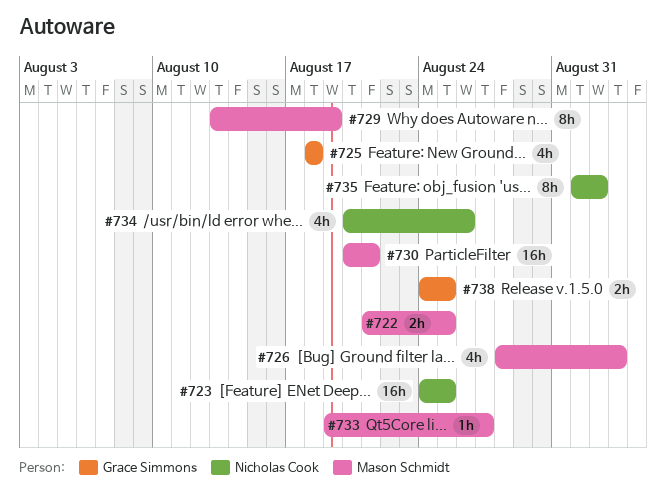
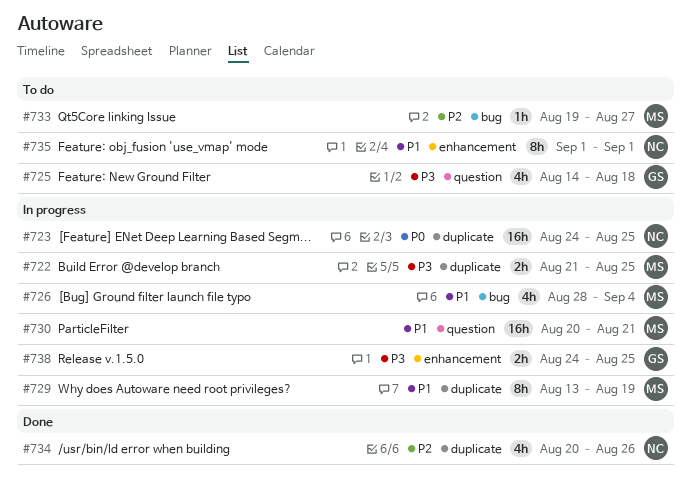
#725, start: Aug 18 -> Aug 14
#726, due: Sep 3 -> Sep 4
#735, due: Sep 2 -> Sep 1

